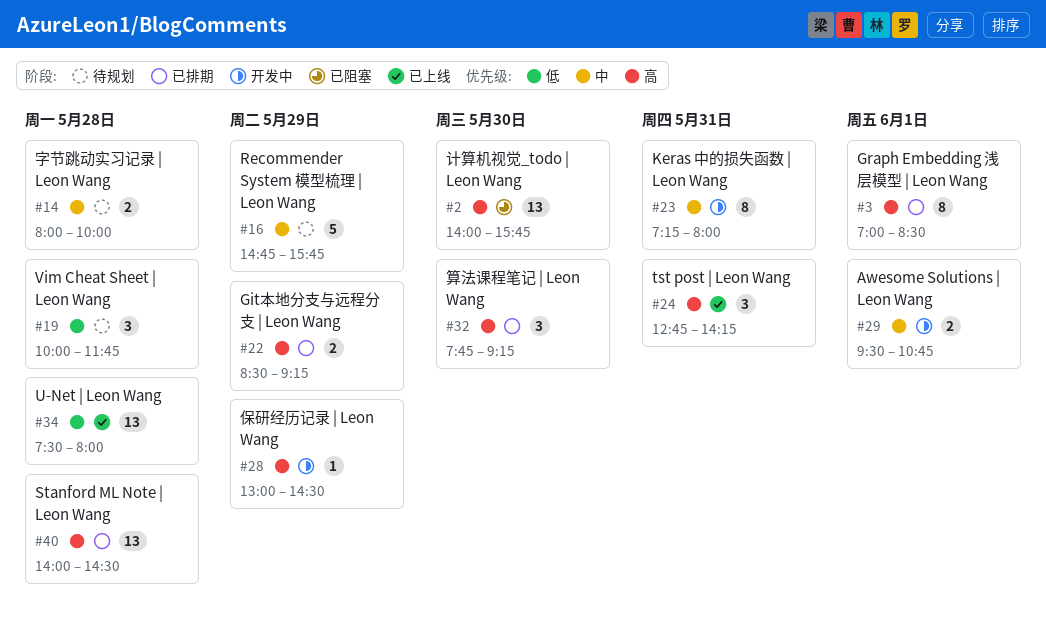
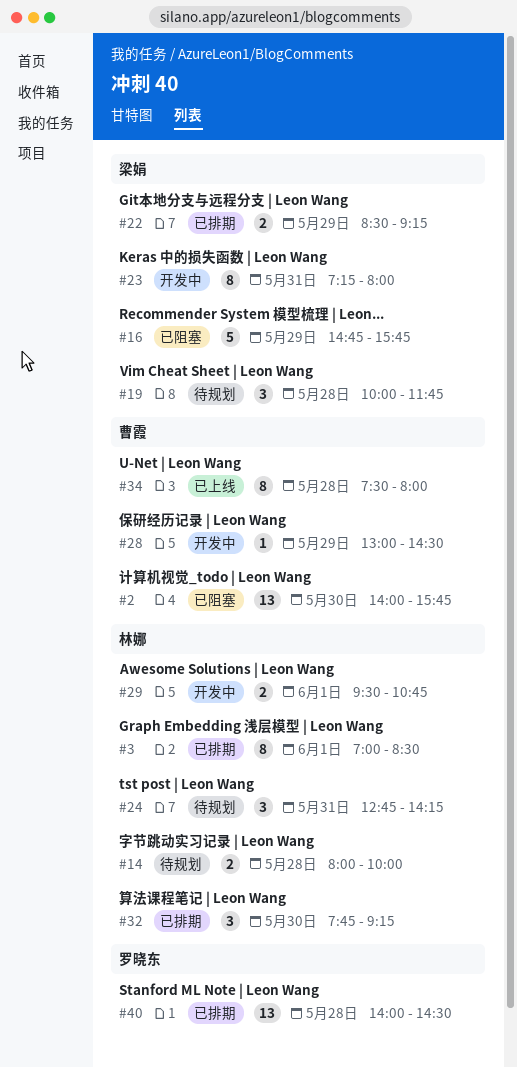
#16, status: 待规划 -> 已阻塞
#24, status: 已上线 -> 待规划
#34, estimate: 13 -> 8

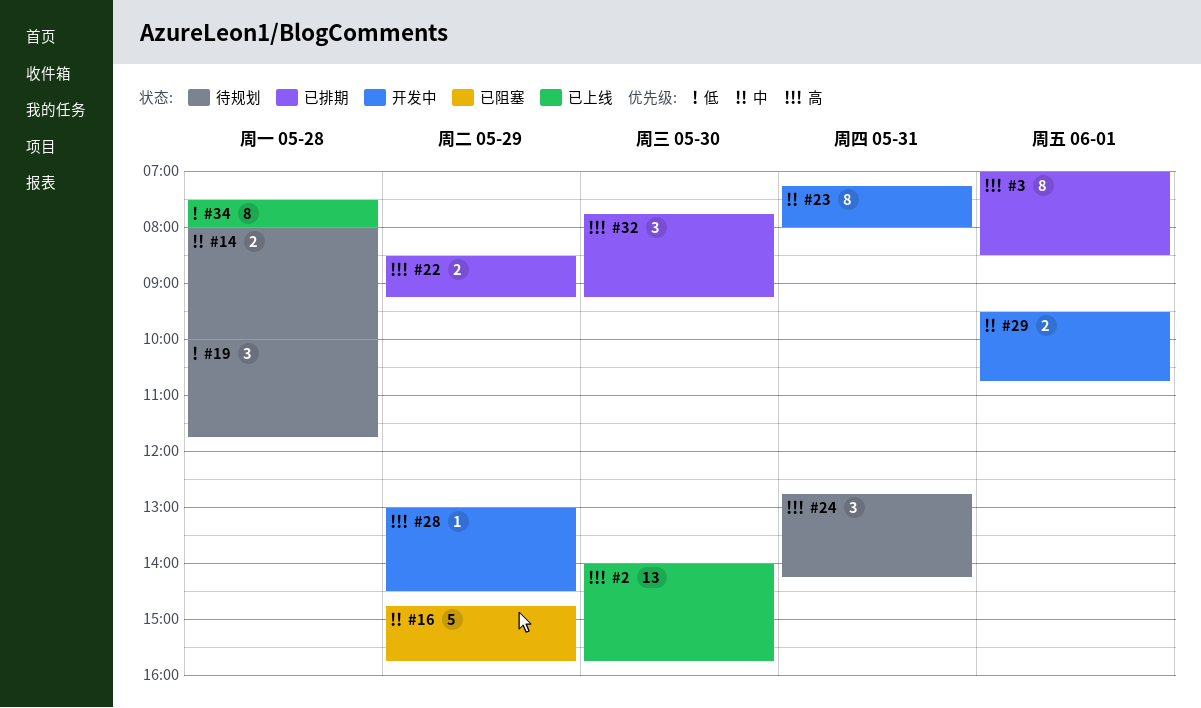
#2, status: 已阻塞 -> 已上线
#40: present -> none

